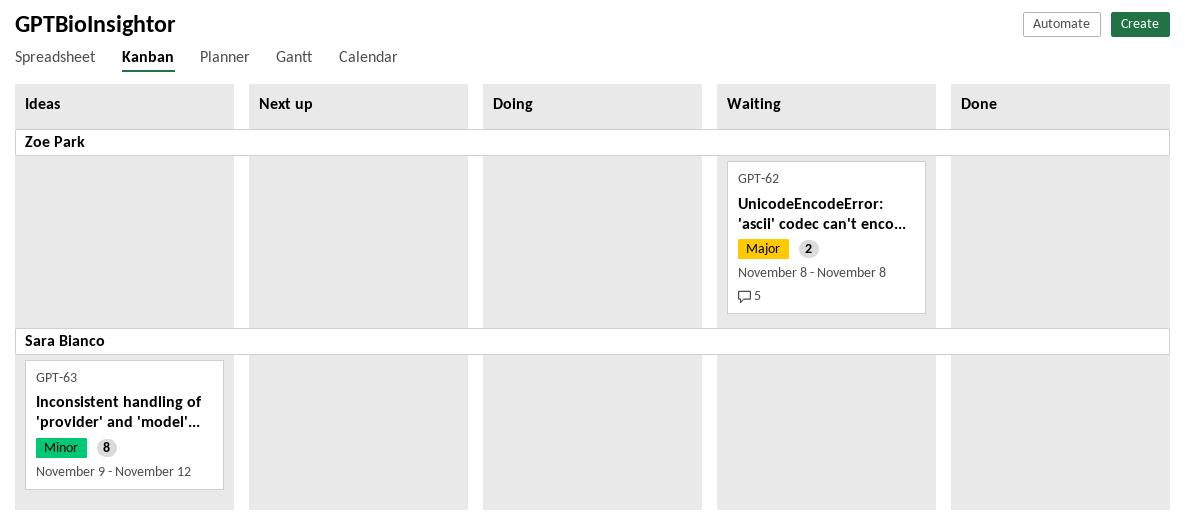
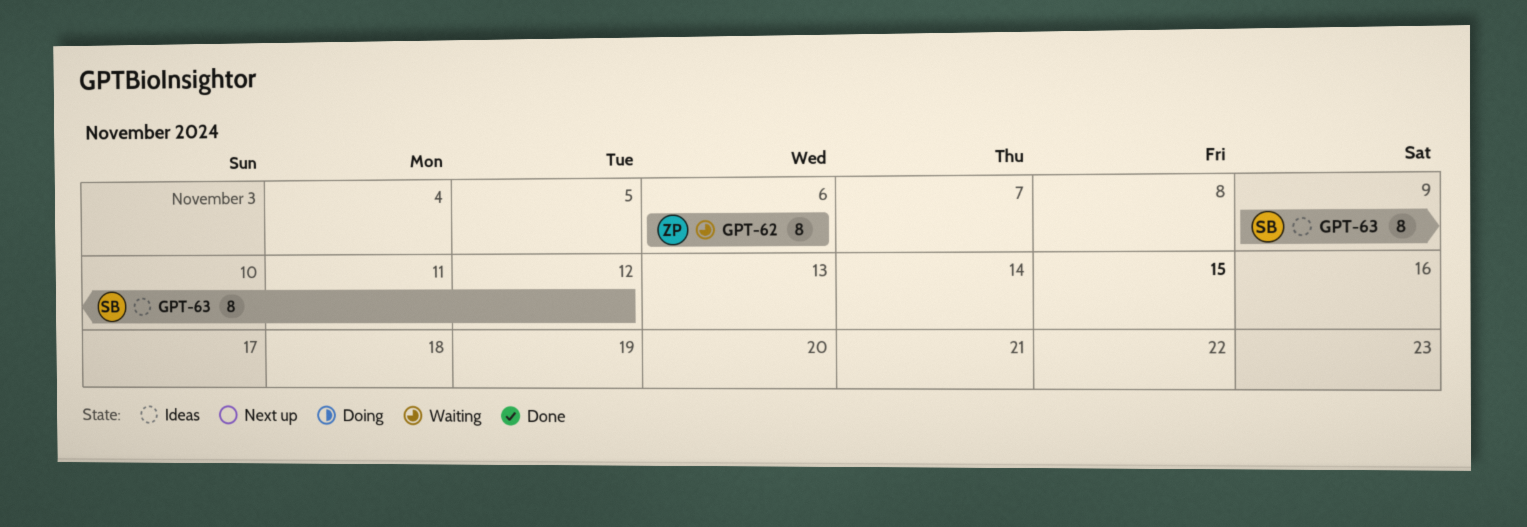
GPT-62, estimate: 2 -> 8
GPT-62, start: Nov 8 -> Nov 6
GPT-62, due: Nov 8 -> Nov 6

